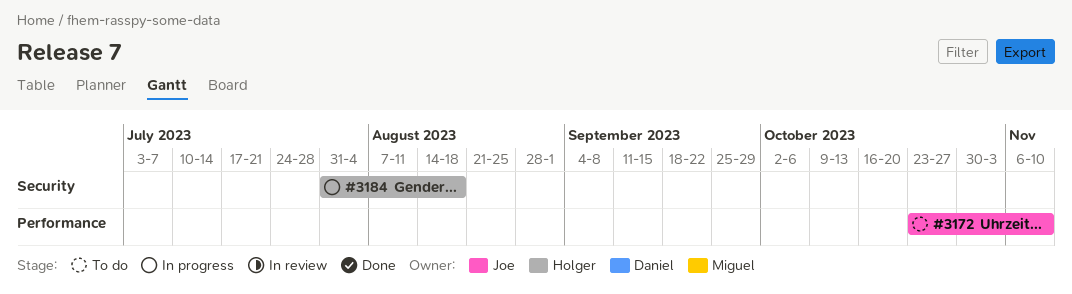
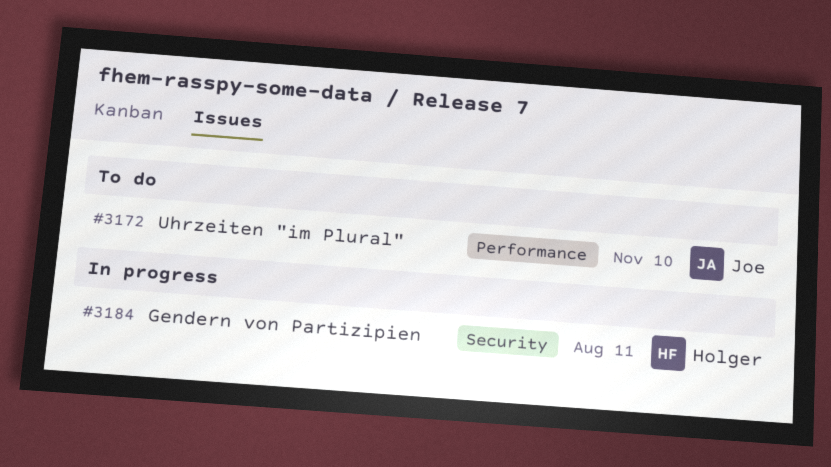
#3184, due: Aug 18 -> Aug 11

